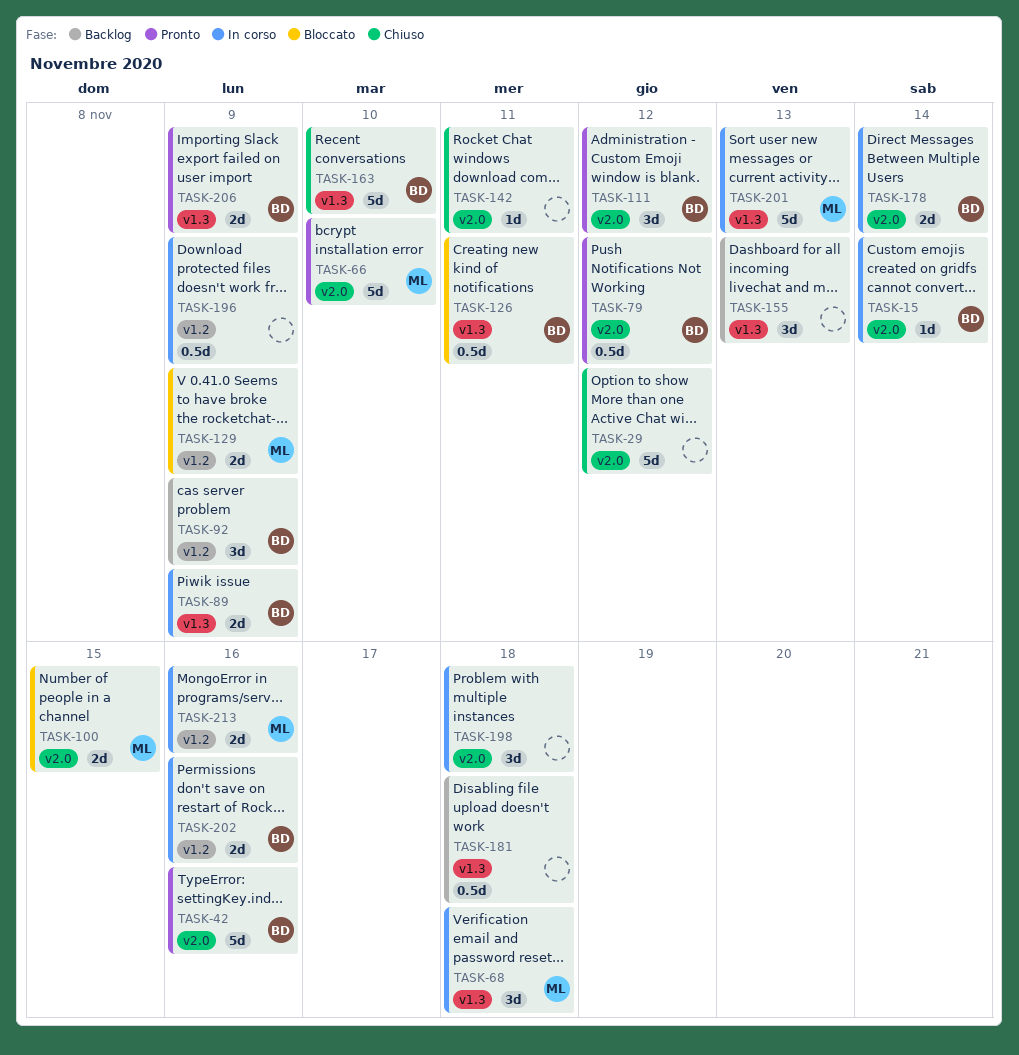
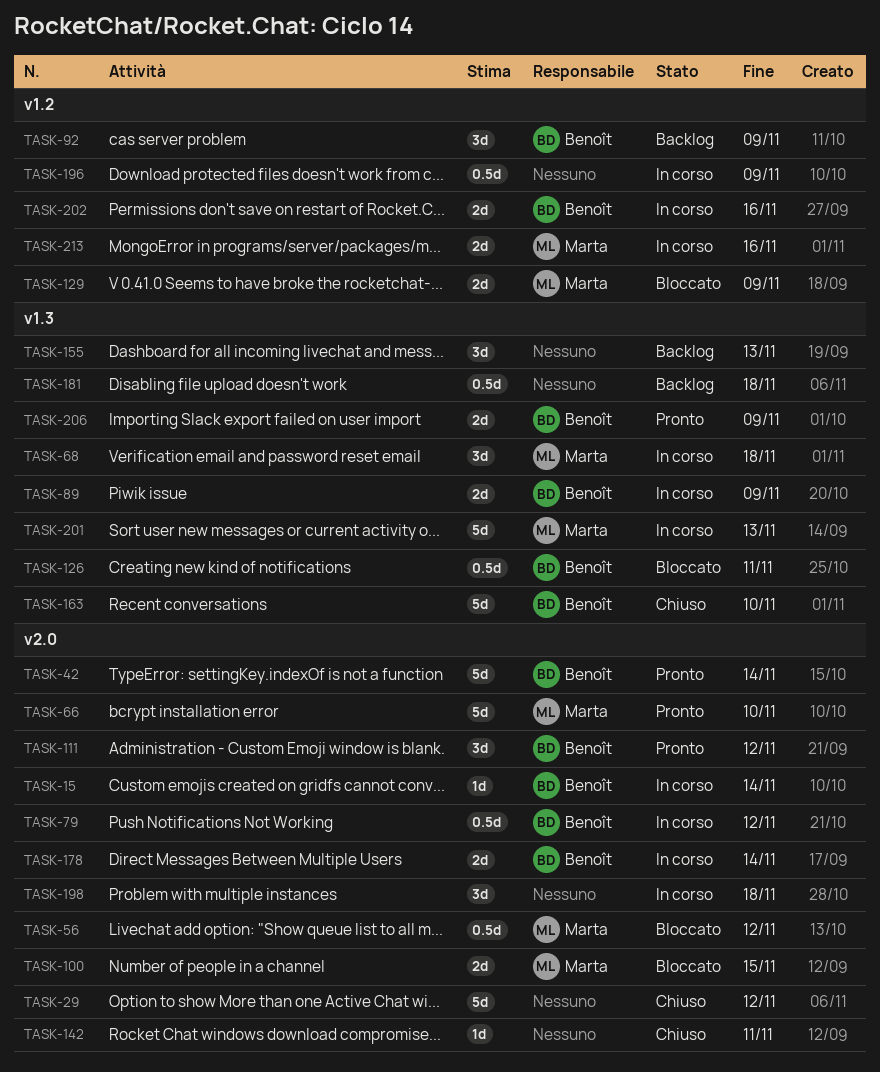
TASK-42, due: Nov 16 -> Nov 14
TASK-56: none -> present
TASK-79, status: Pronto -> In corso

